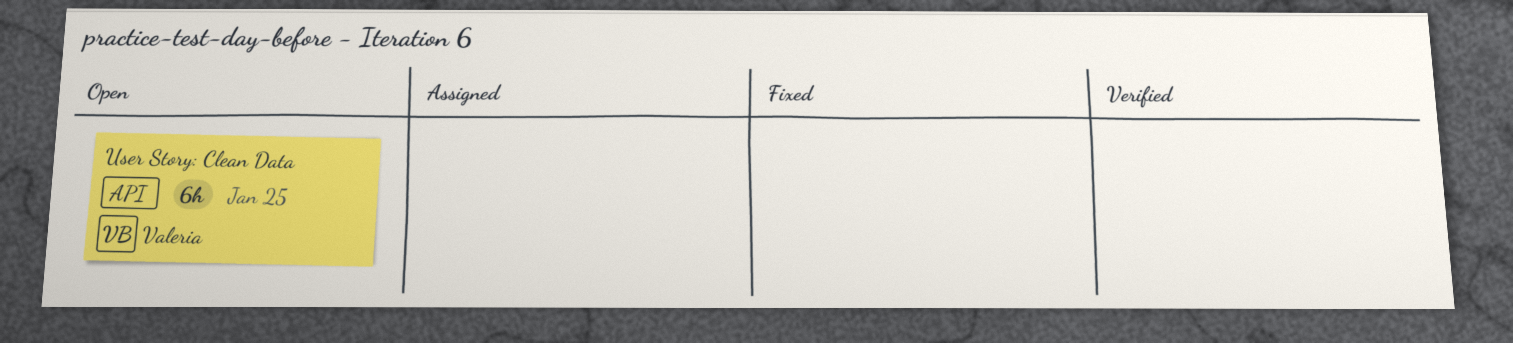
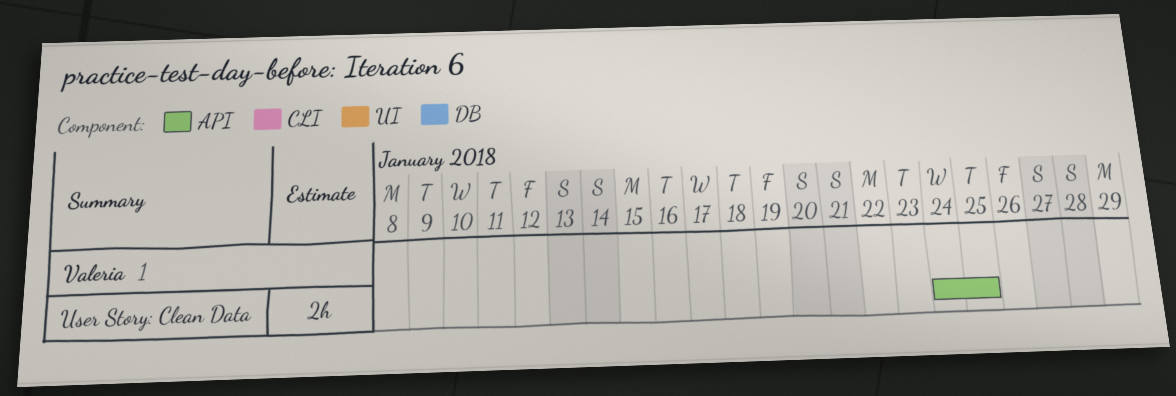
User Story: Clean Data, estimate: 6h -> 2h

